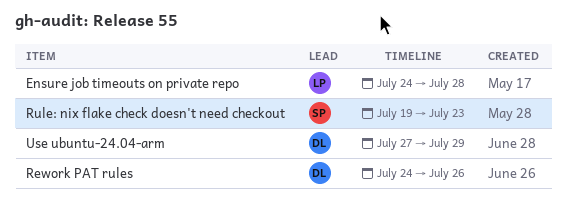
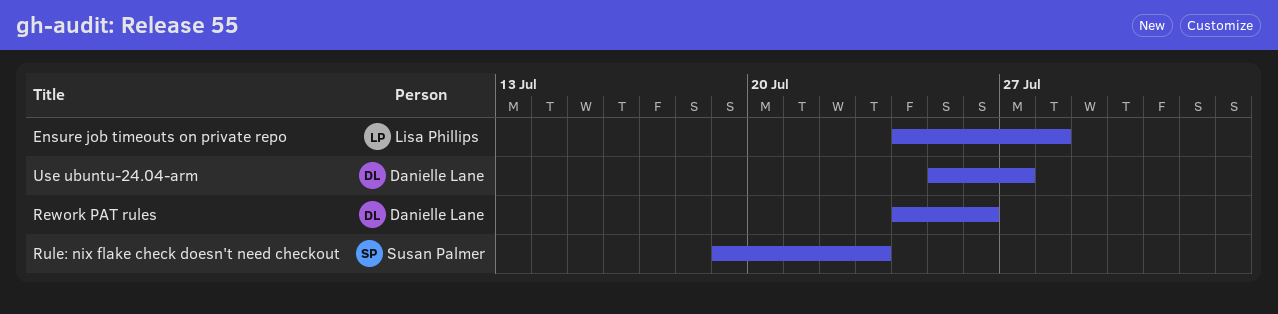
Use ubuntu-24.04-arm, start: Jul 27 -> Jul 25
Use ubuntu-24.04-arm, due: Jul 29 -> Jul 27

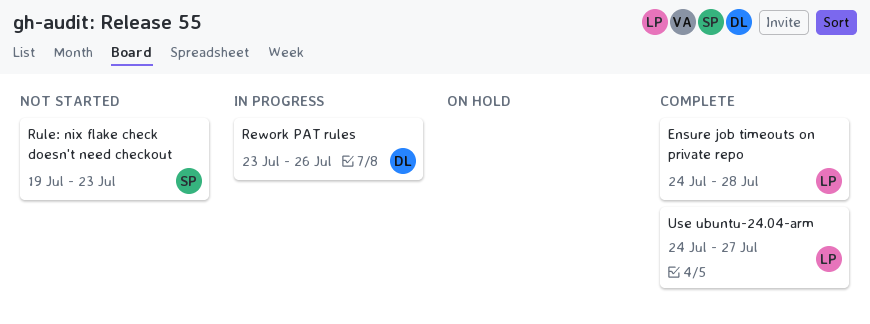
Rework PAT rules, start: Jul 24 -> Jul 23
Use ubuntu-24.04-arm, owner: Danielle Lane -> Lisa Phillips
Use ubuntu-24.04-arm, start: Jul 25 -> Jul 24

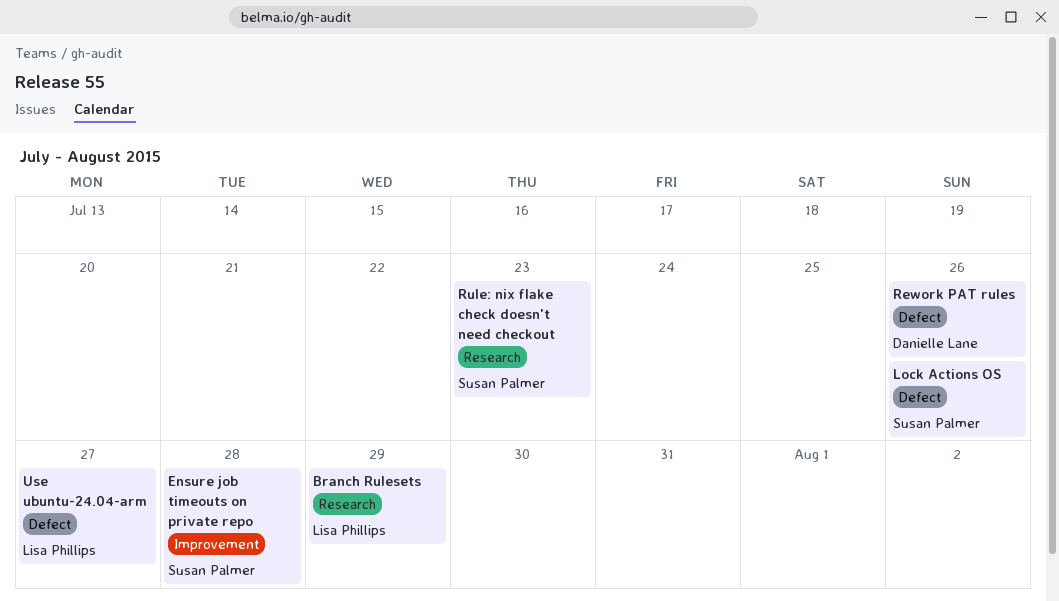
Branch Rulesets: none -> present
Ensure job timeouts on private repo, owner: Lisa Phillips -> Susan Palmer
Lock Actions OS: none -> present

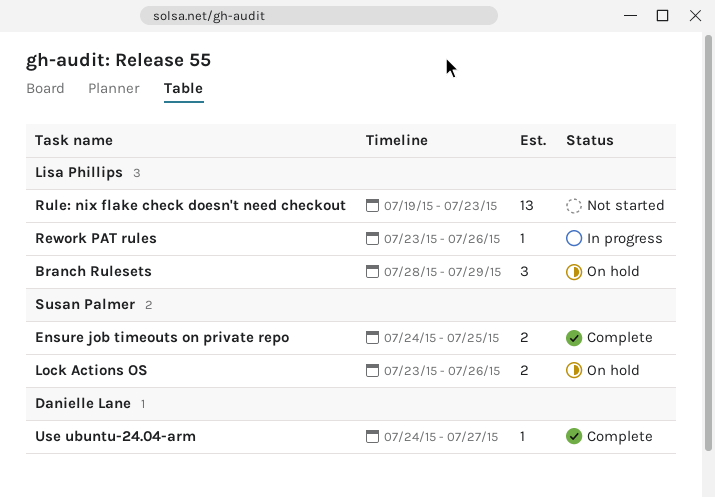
Ensure job timeouts on private repo, due: Jul 28 -> Jul 25
Rework PAT rules, owner: Danielle Lane -> Lisa Phillips
Rule: nix flake check doesn't need checkout, owner: Susan Palmer -> Lisa Phillips
Use ubuntu-24.04-arm, owner: Lisa Phillips -> Danielle Lane

